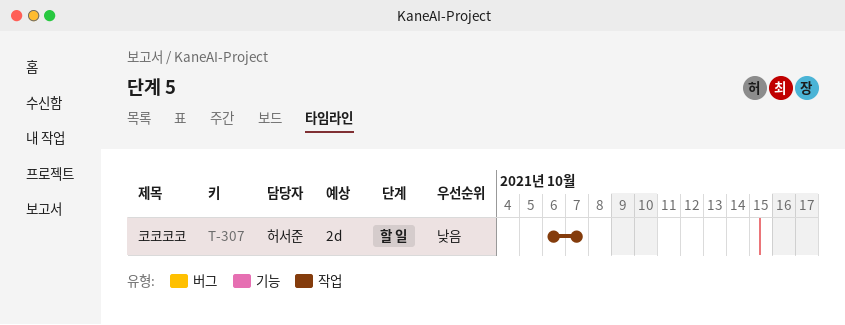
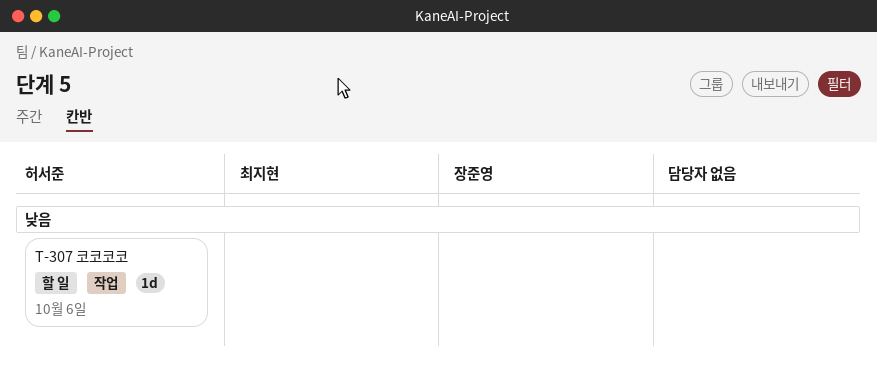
T-307, estimate: 2d -> 1d
T-307, due: Oct 7 -> Oct 6

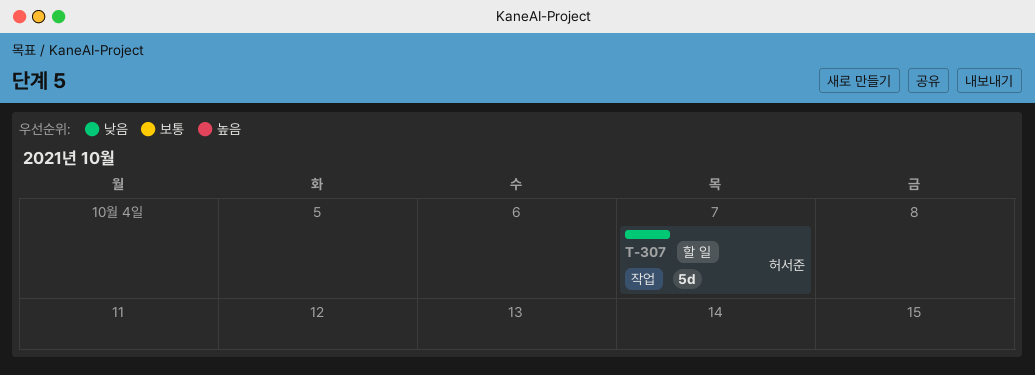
T-307, estimate: 1d -> 5d
T-307, due: Oct 6 -> Oct 7

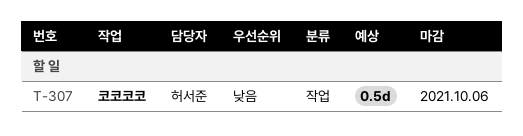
T-307, estimate: 5d -> 0.5d
T-307, due: Oct 7 -> Oct 6

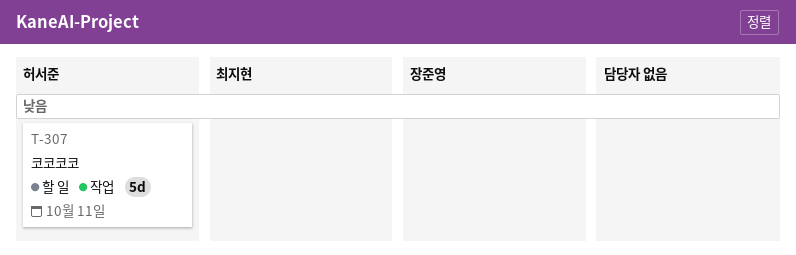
T-307, estimate: 0.5d -> 5d
T-307, due: Oct 6 -> Oct 11

